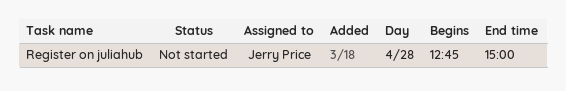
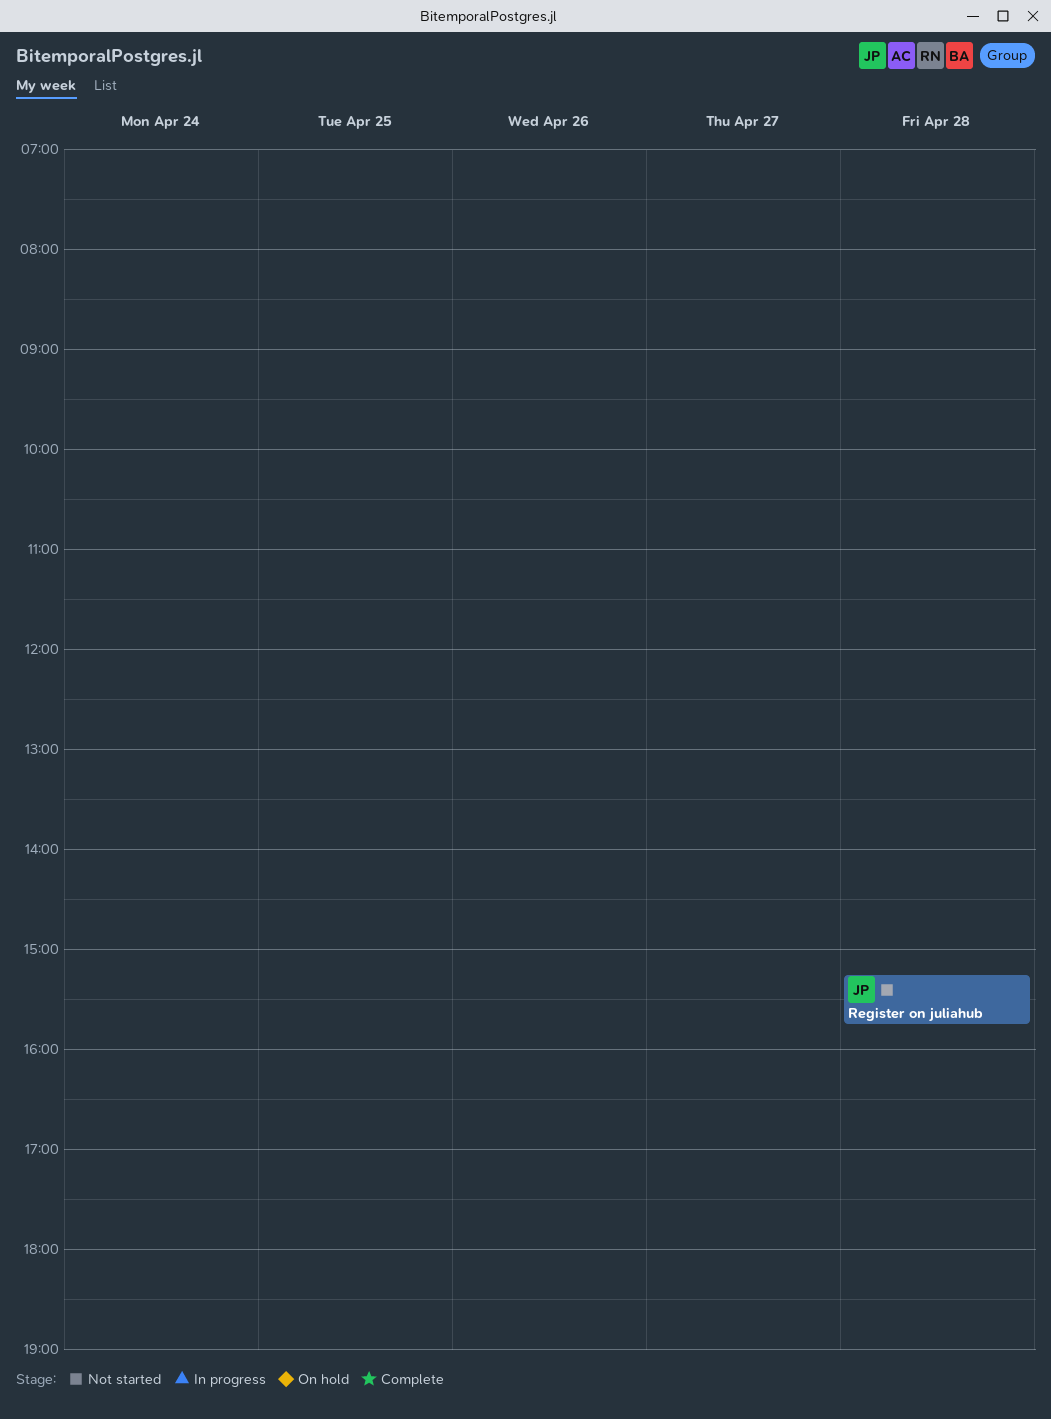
Register on juliahub, begins: 12:45 -> 15:15
Register on juliahub, ends: 15:00 -> 15:45

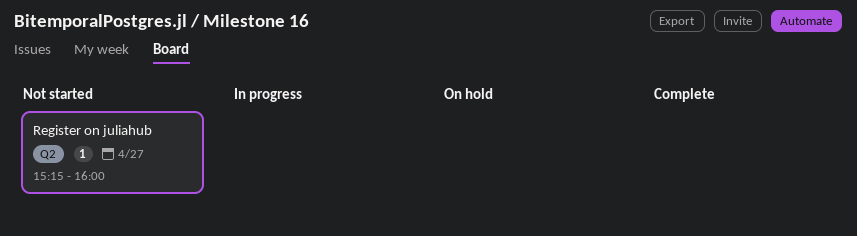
Register on juliahub, day: Apr 28 -> Apr 27
Register on juliahub, ends: 15:45 -> 16:00

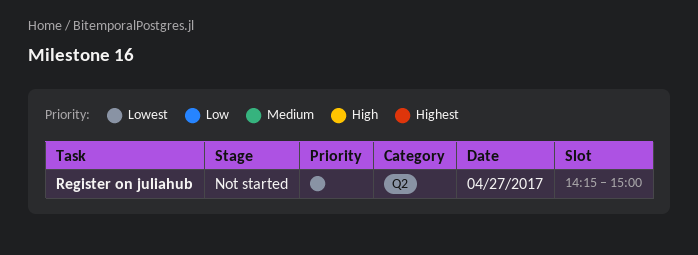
Register on juliahub, begins: 15:15 -> 14:15
Register on juliahub, ends: 16:00 -> 15:00

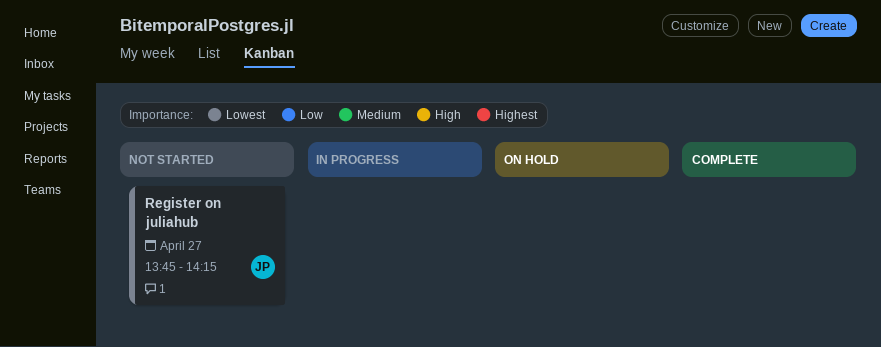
Register on juliahub, begins: 14:15 -> 13:45
Register on juliahub, ends: 15:00 -> 14:15

